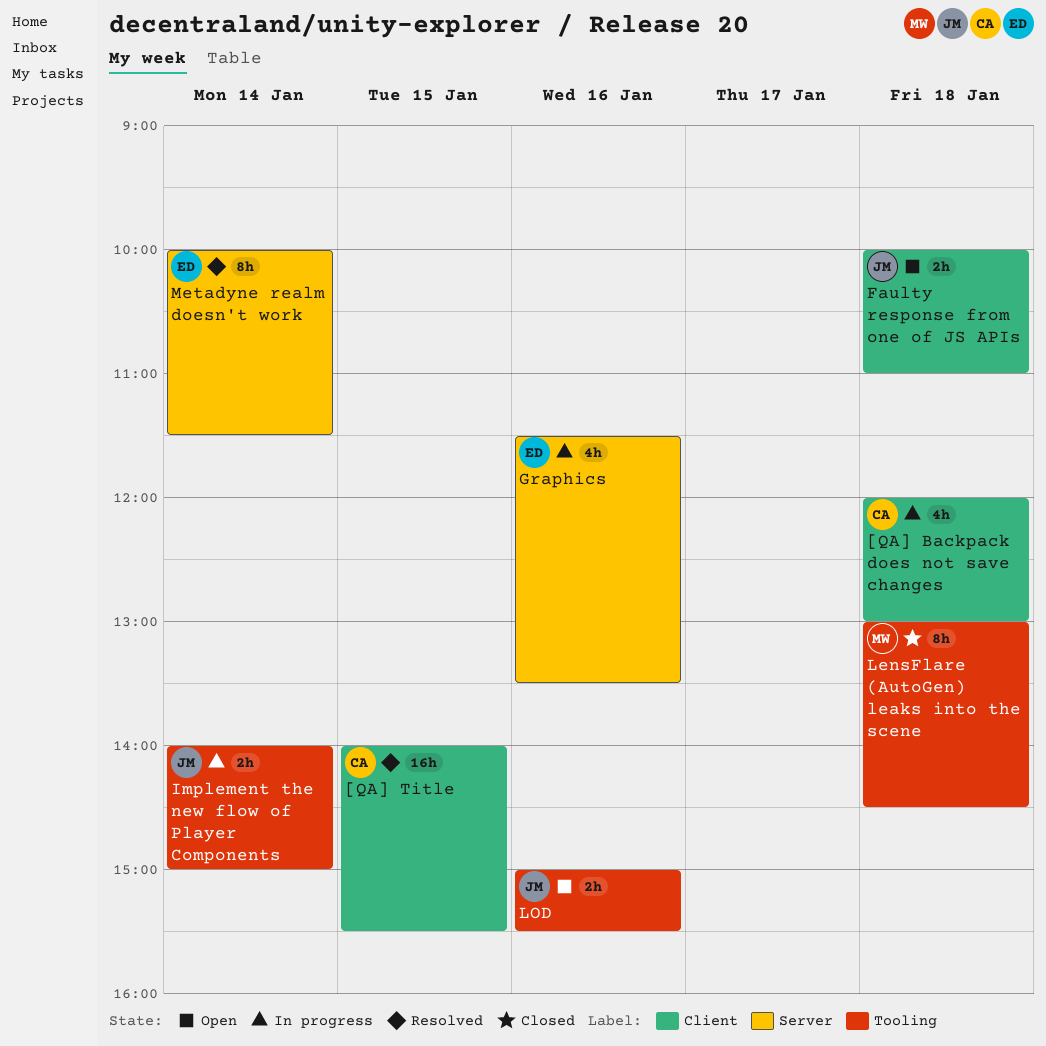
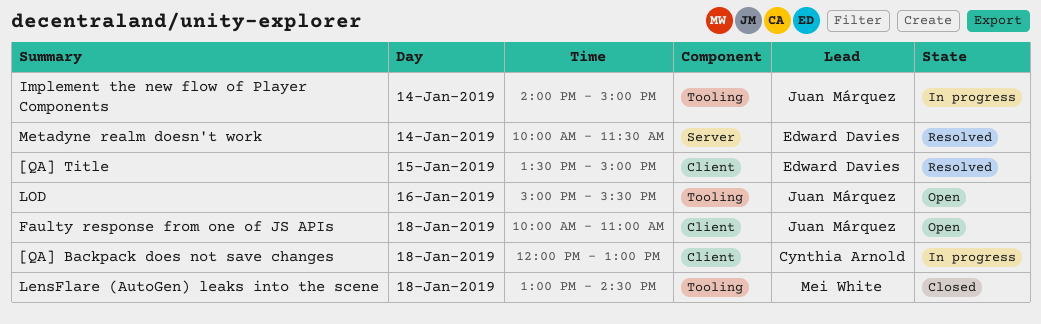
[QA] Title, owner: Cynthia Arnold -> Edward Davies
[QA] Title, begins: 14:00 -> 13:30
[QA] Title, ends: 15:30 -> 15:00
Graphics: present -> none

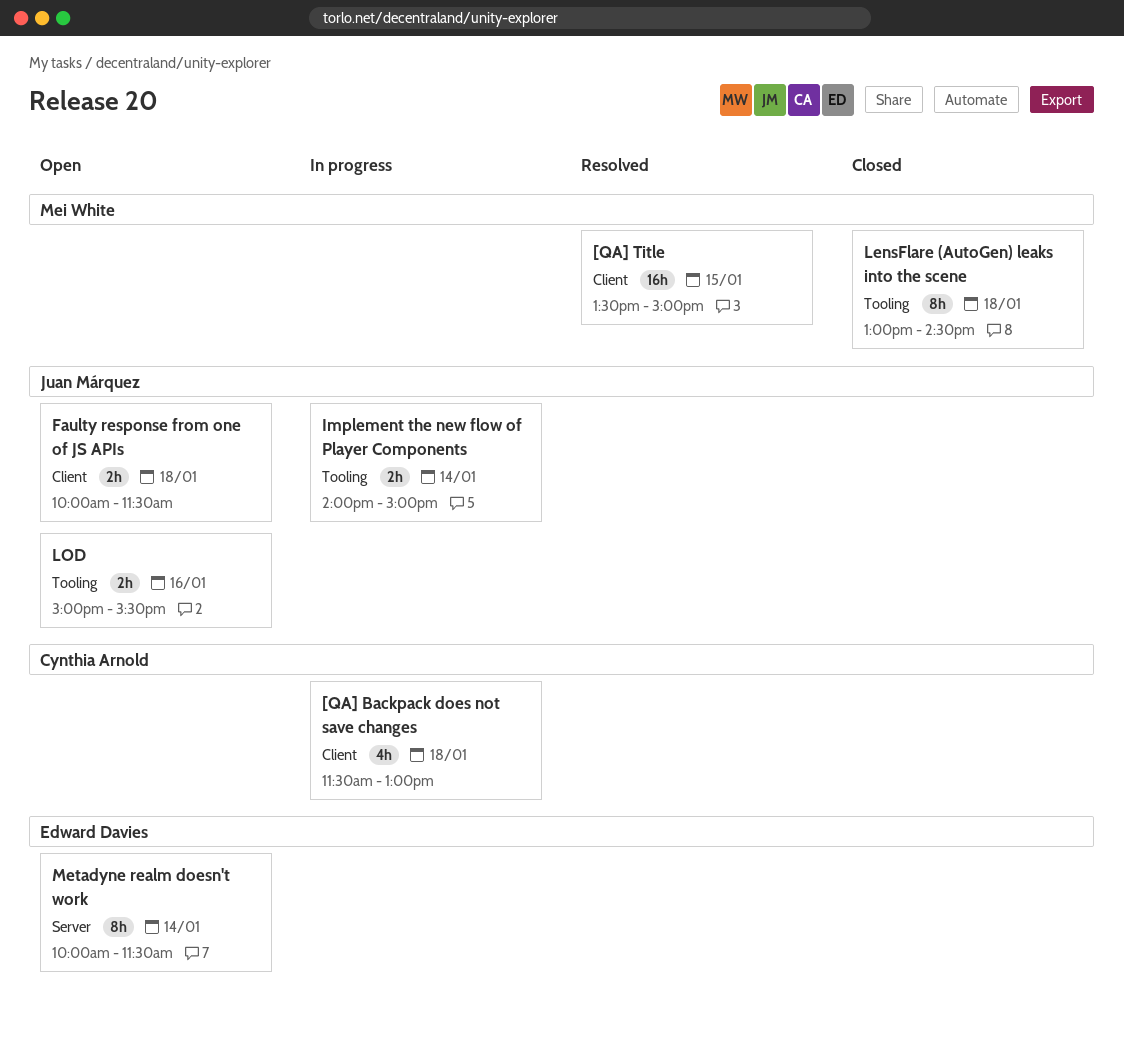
[QA] Backpack does not save changes, begins: 12:00 -> 11:30
[QA] Title, owner: Edward Davies -> Mei White
Faulty response from one of JS APIs, ends: 11:00 -> 11:30
Metadyne realm doesn't work, status: Resolved -> Open

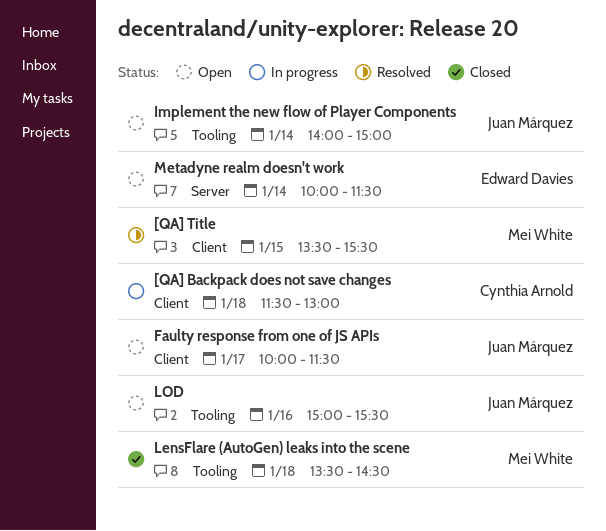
[QA] Title, ends: 15:00 -> 15:30
Faulty response from one of JS APIs, day: Jan 18 -> Jan 17
Implement the new flow of Player Components, status: In progress -> Open
LensFlare (AutoGen) leaks into the scene, begins: 13:00 -> 13:30

